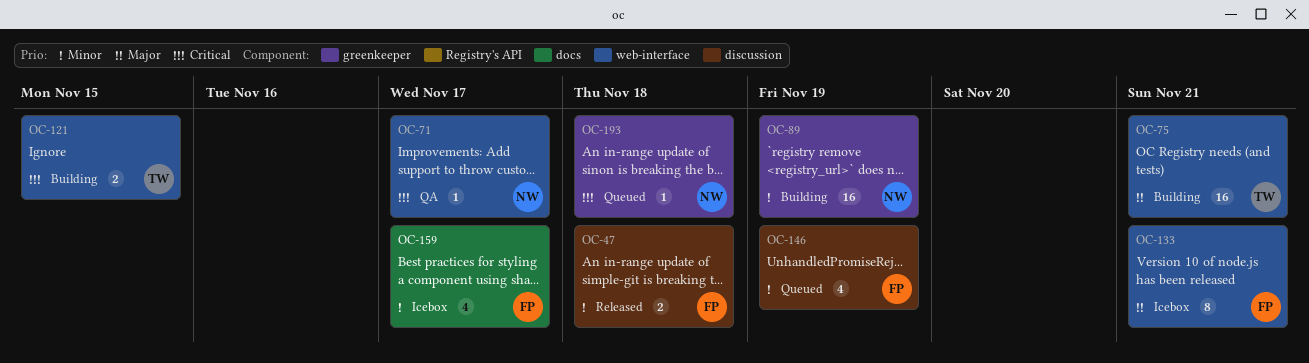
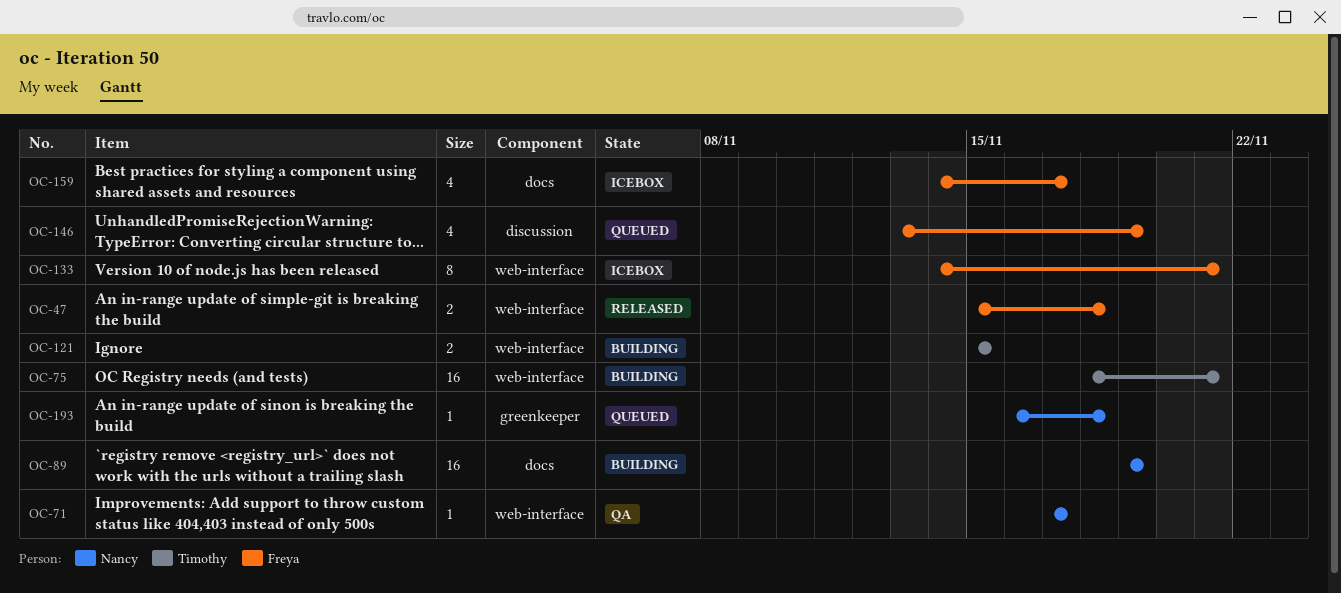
OC-47, label: discussion -> web-interface
OC-89, label: greenkeeper -> docs

